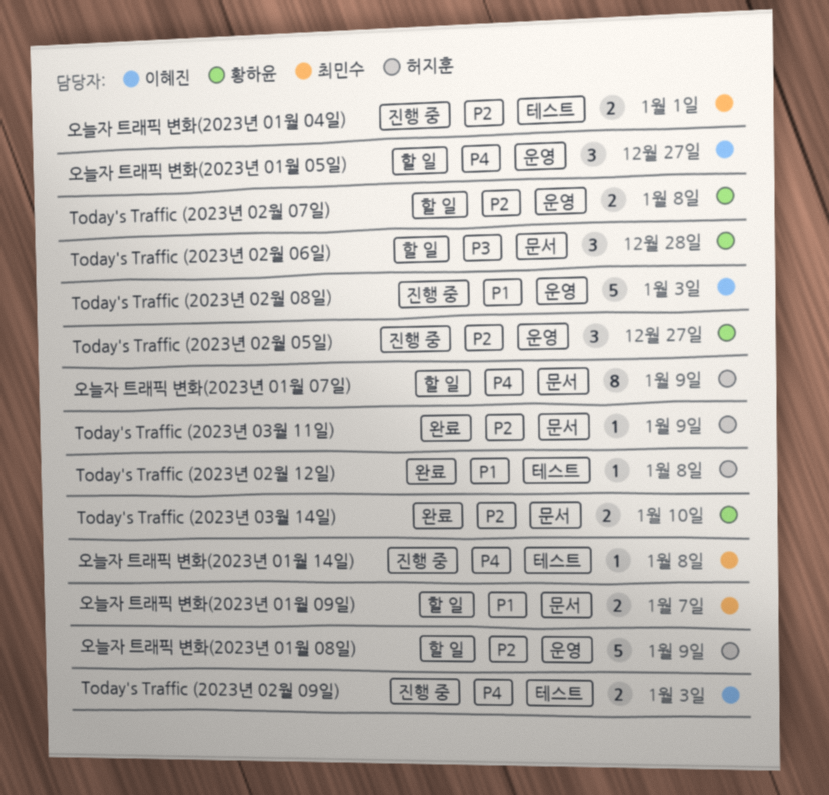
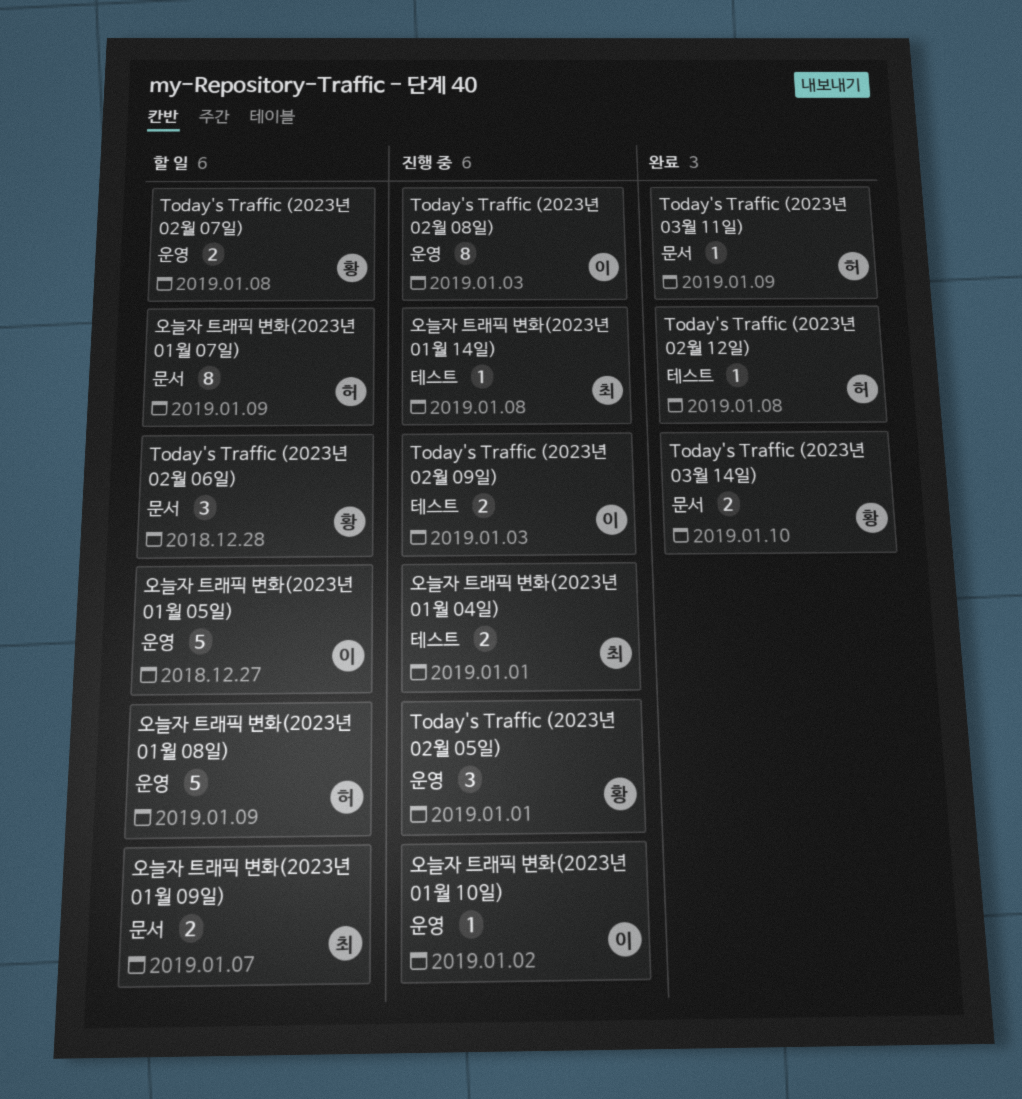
Today's Traffic (2023년 02월 05일), due: Dec 27 -> Jan 1
Today's Traffic (2023년 02월 08일), estimate: 5 -> 8
오늘자 트래픽 변화(2023년 01월 05일), estimate: 3 -> 5
오늘자 트래픽 변화(2023년 01월 10일): none -> present

